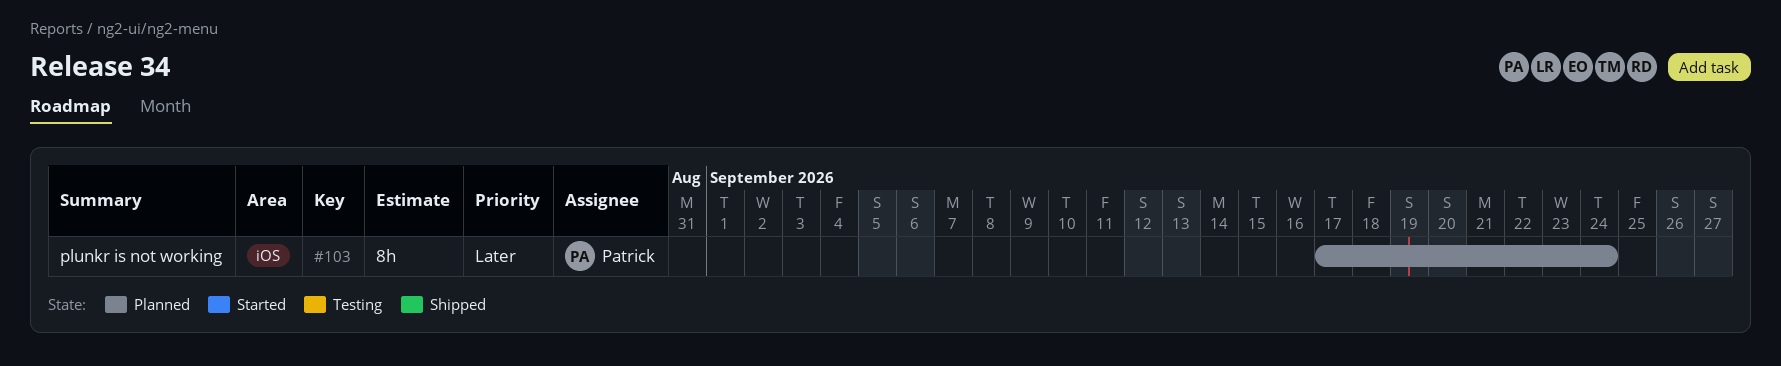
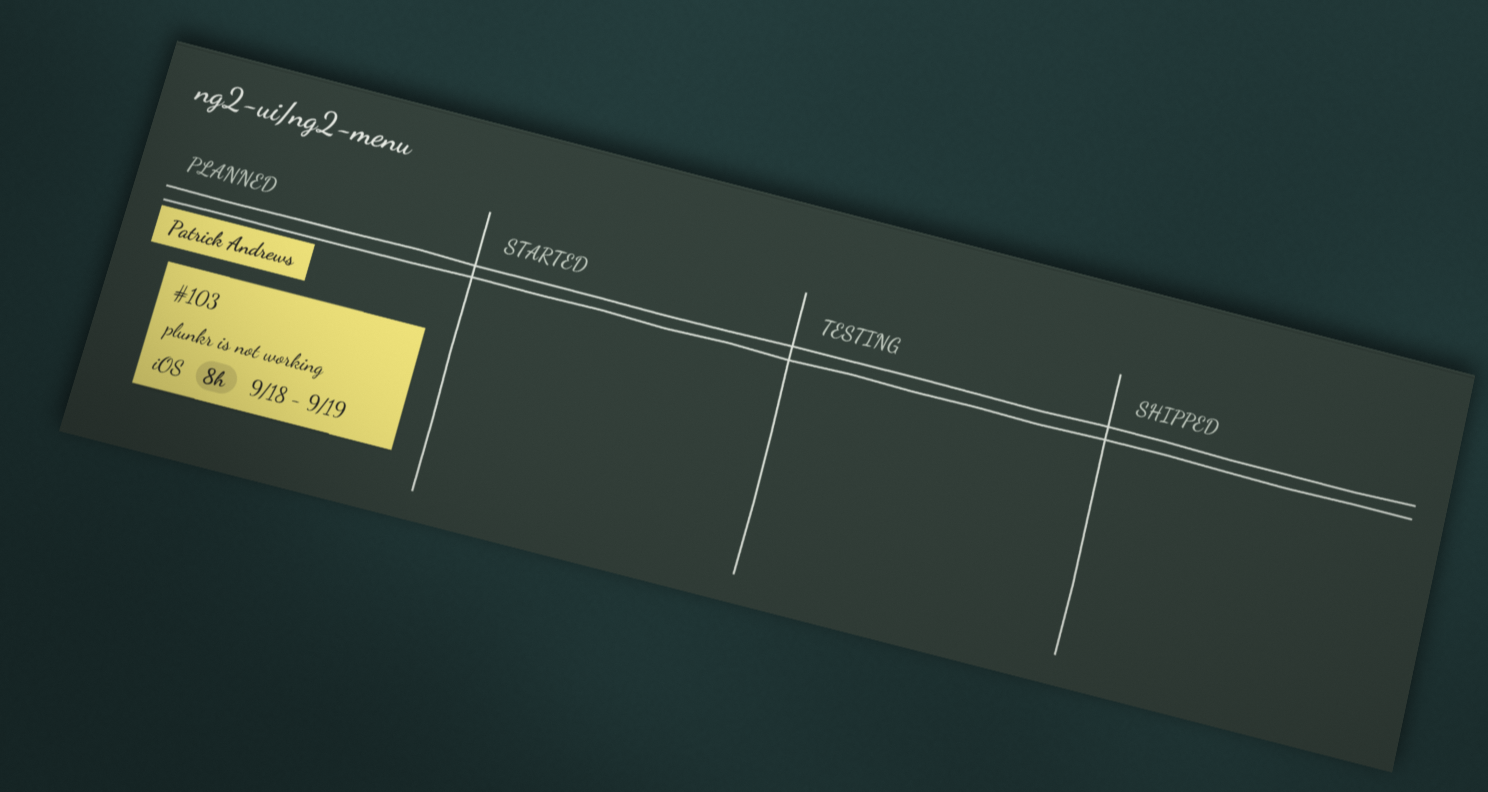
#103, start: Sep 17 -> Sep 18
#103, due: Sep 24 -> Sep 19

